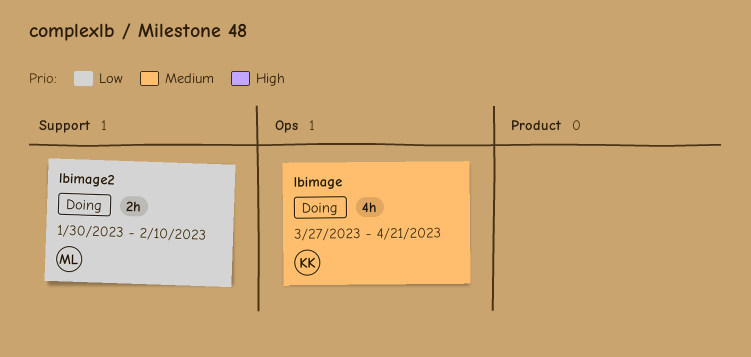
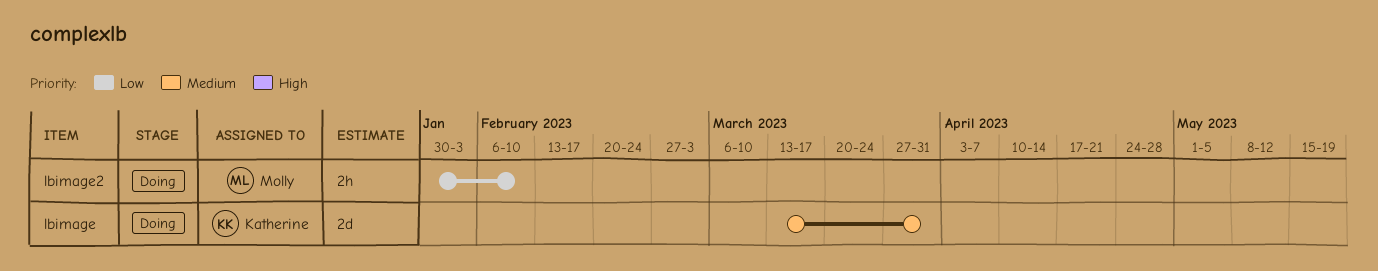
lbimage, estimate: 4h -> 2d
lbimage, start: Mar 27 -> Mar 13
lbimage, due: Apr 21 -> Mar 31

